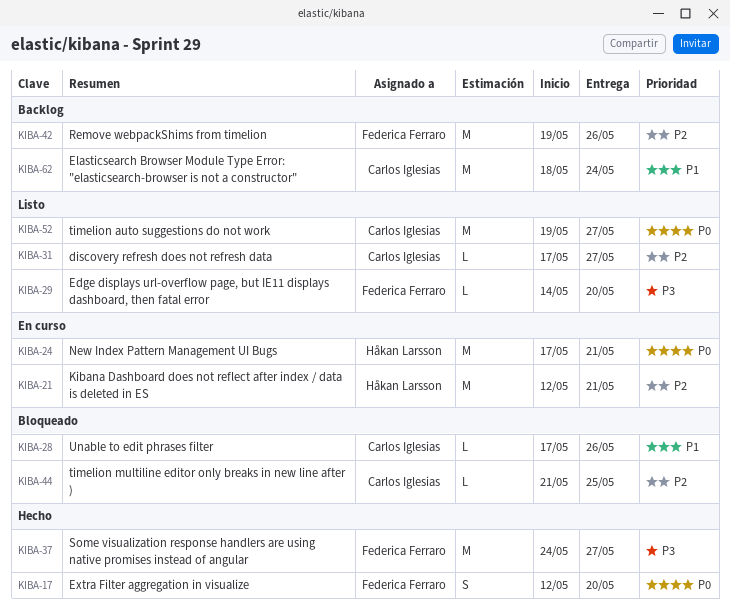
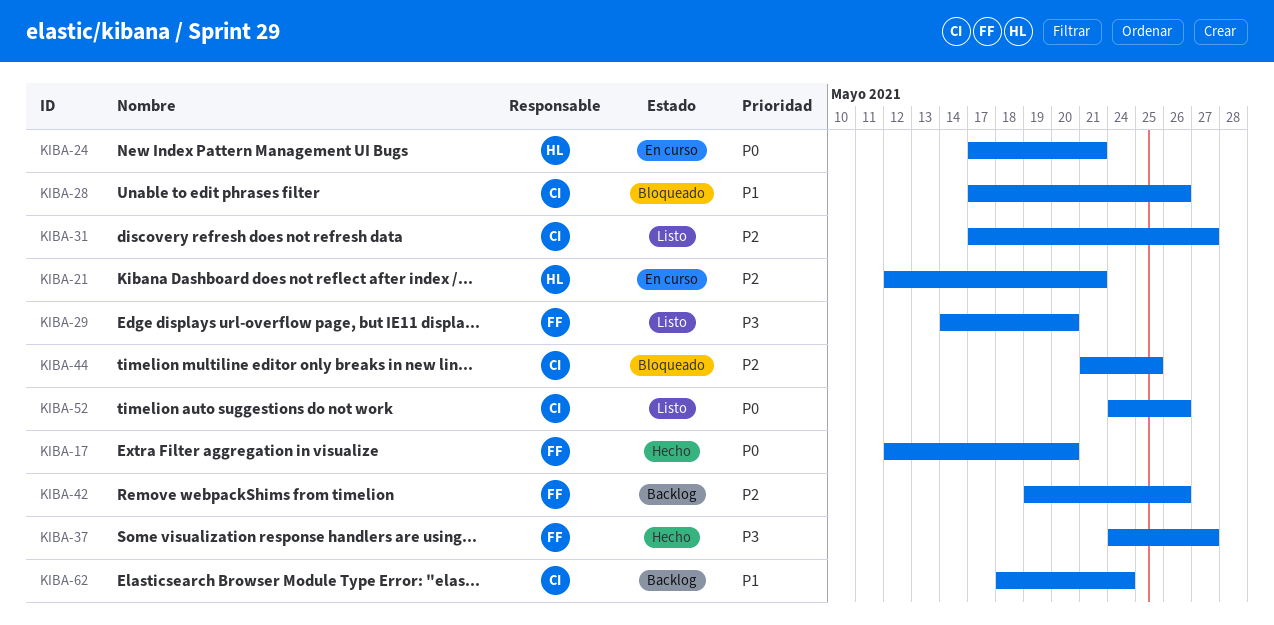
KIBA-52, start: May 19 -> May 24
KIBA-52, due: May 27 -> May 26

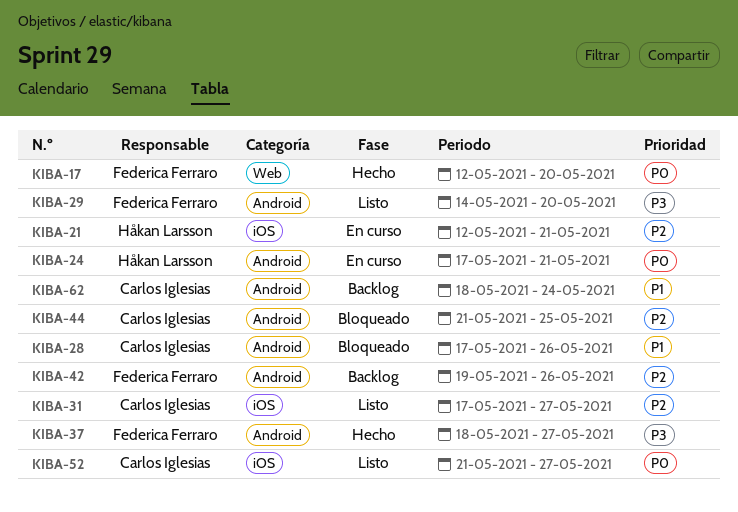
KIBA-37, start: May 24 -> May 18
KIBA-52, start: May 24 -> May 21
KIBA-52, due: May 26 -> May 27

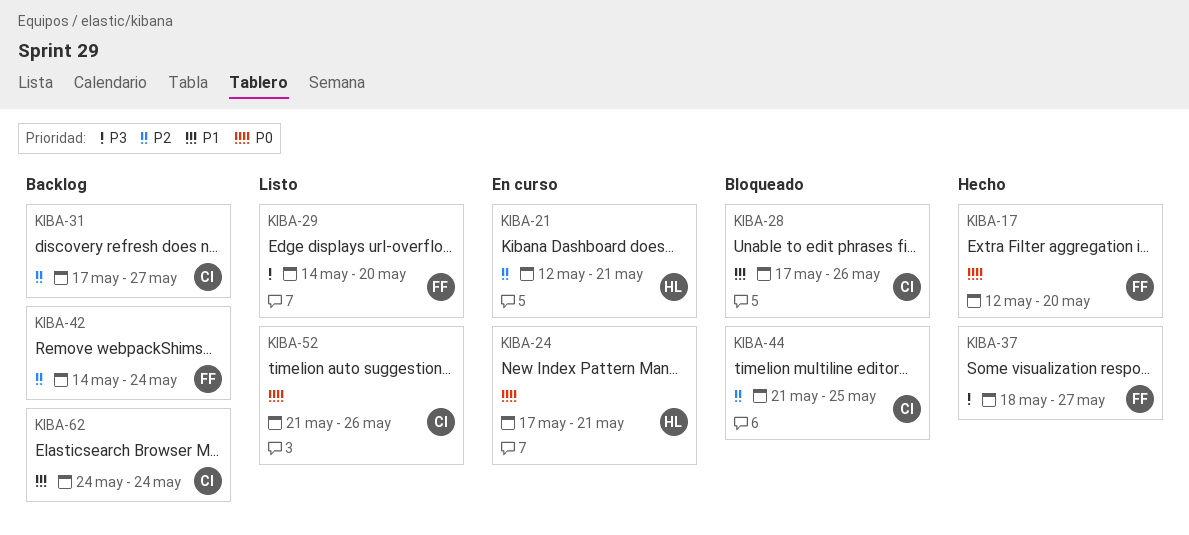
KIBA-31, status: Listo -> Backlog
KIBA-42, start: May 19 -> May 14
KIBA-42, due: May 26 -> May 24
KIBA-52, due: May 27 -> May 26
KIBA-62, start: May 18 -> May 24

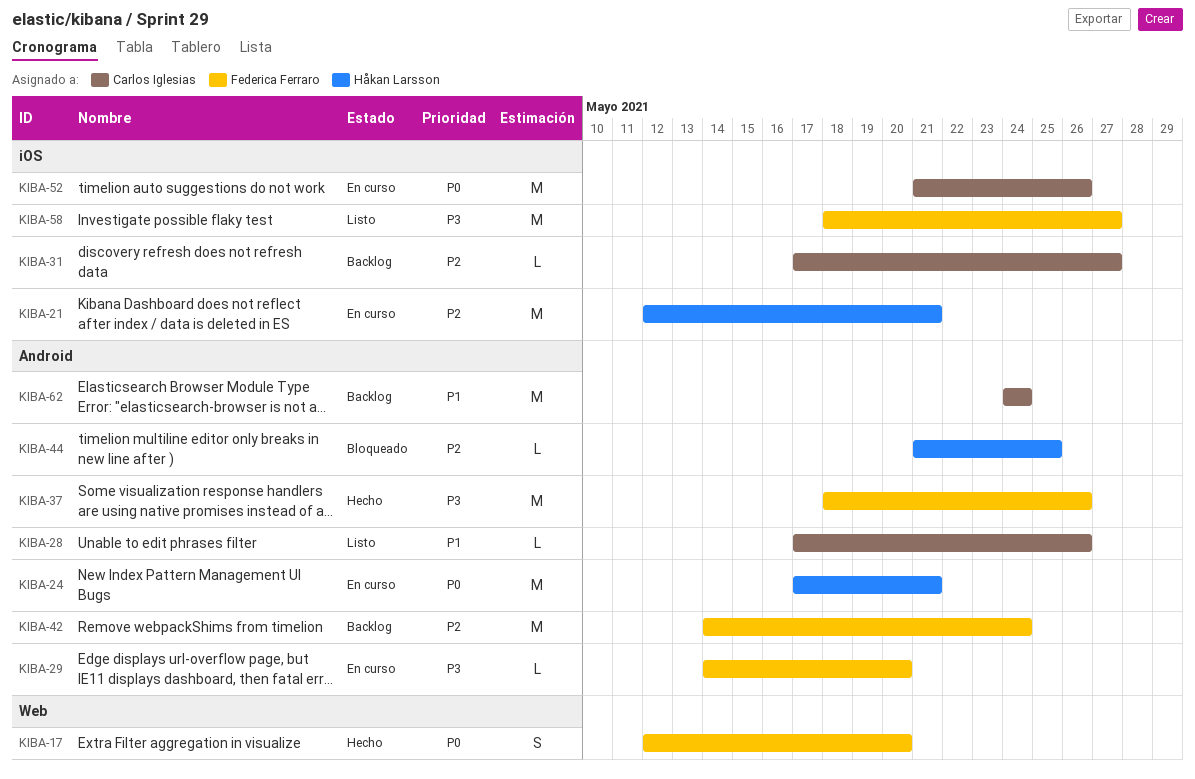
KIBA-28, status: Bloqueado -> Listo
KIBA-29, status: Listo -> En curso
KIBA-37, due: May 27 -> May 26
KIBA-44, owner: Carlos Iglesias -> Håkan Larsson
KIBA-52, status: Listo -> En curso
KIBA-58: none -> present

